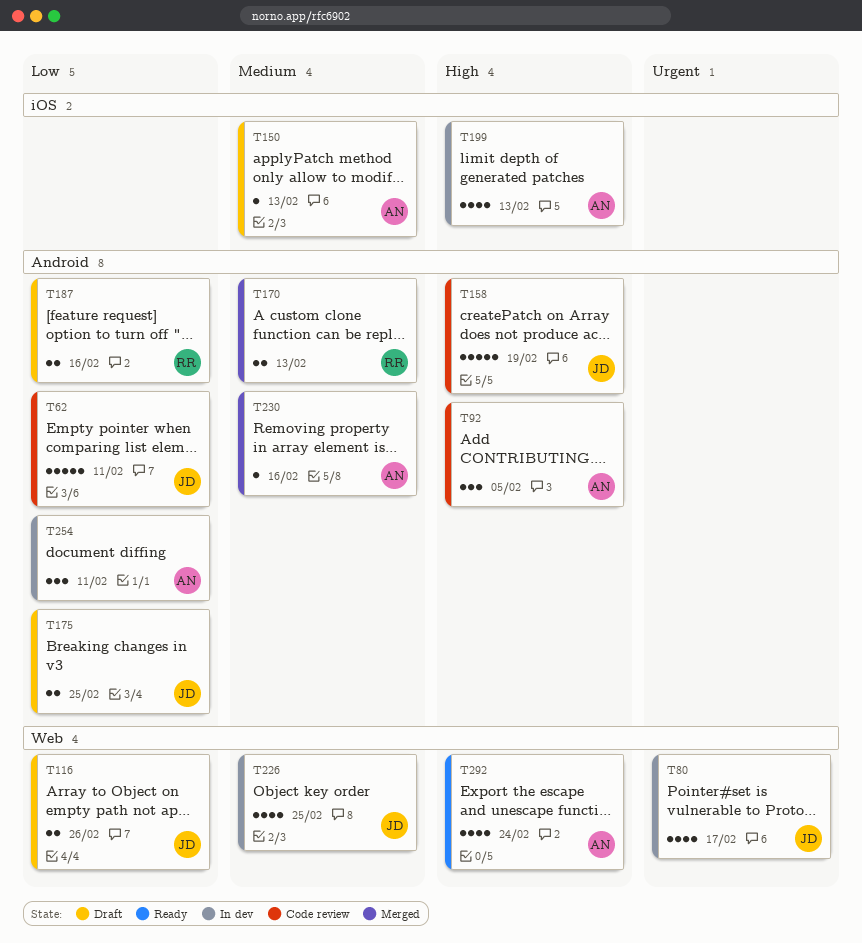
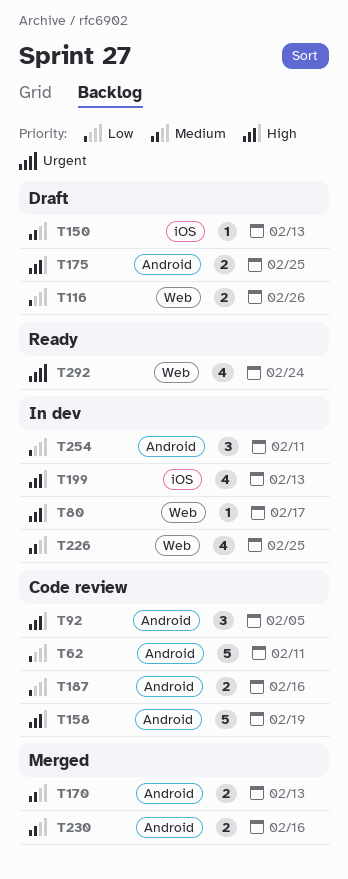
T80, priority: Urgent -> High
T80, estimate: 4 -> 1
T175, priority: Low -> High
T187, status: Draft -> Code review
T230, estimate: 1 -> 2
T292, priority: High -> Urgent

